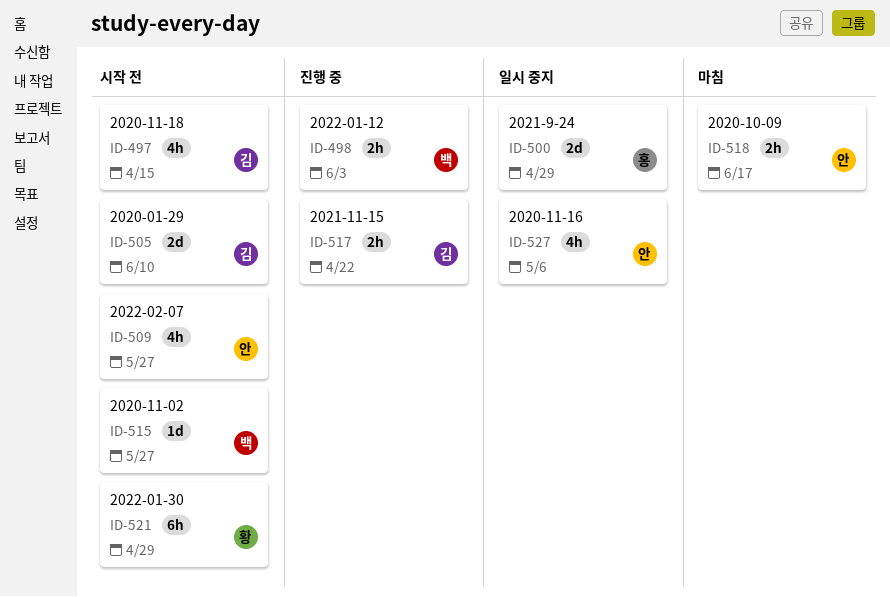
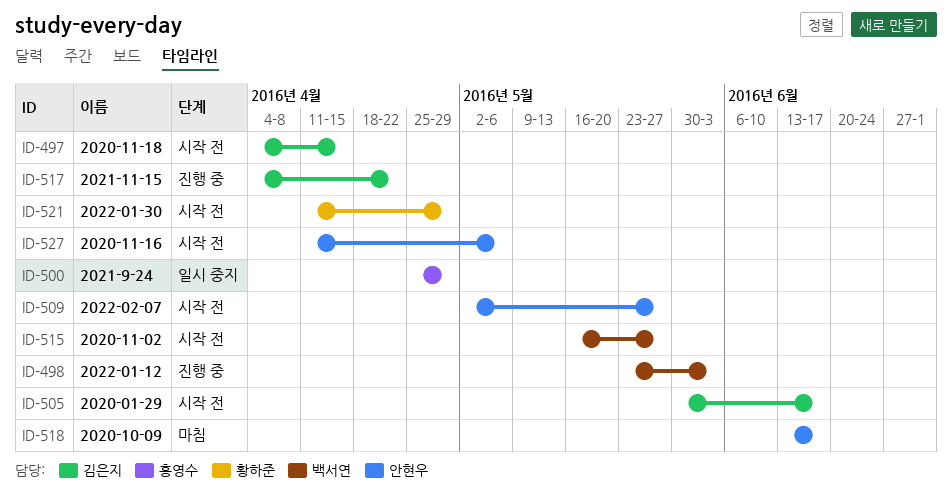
ID-505, due: Jun 10 -> Jun 17
ID-527, status: 일시 중지 -> 시작 전

